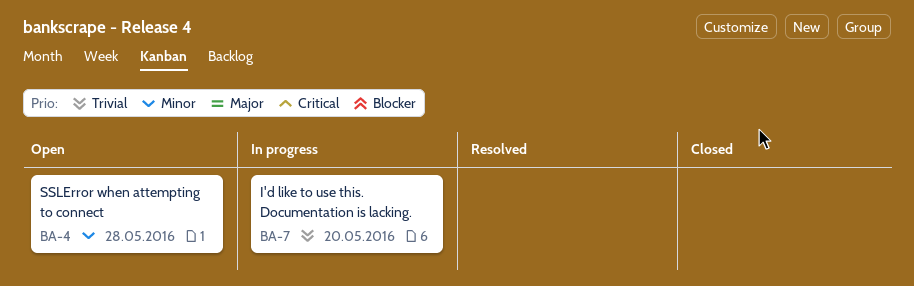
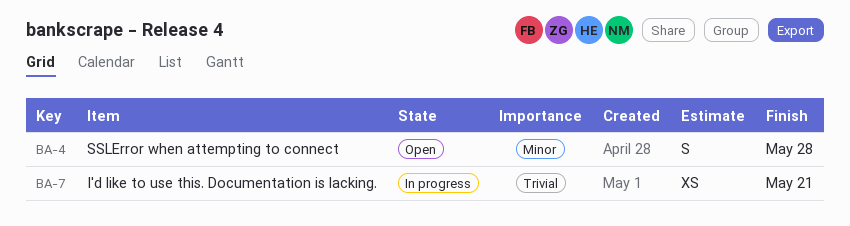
BA-7, due: May 20 -> May 21

